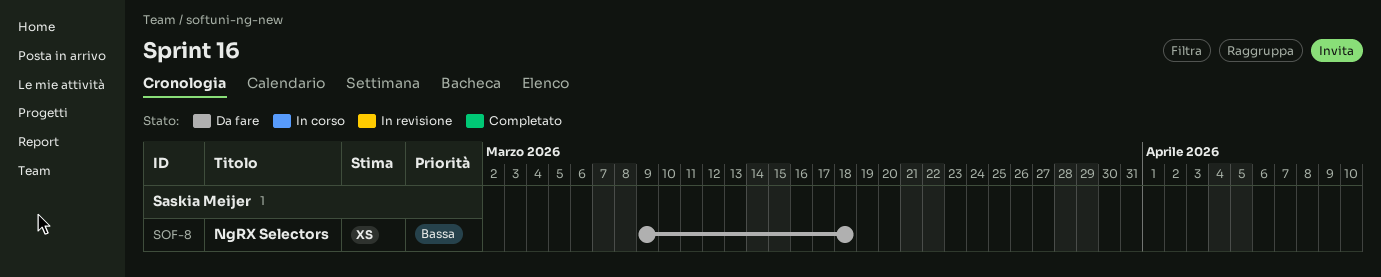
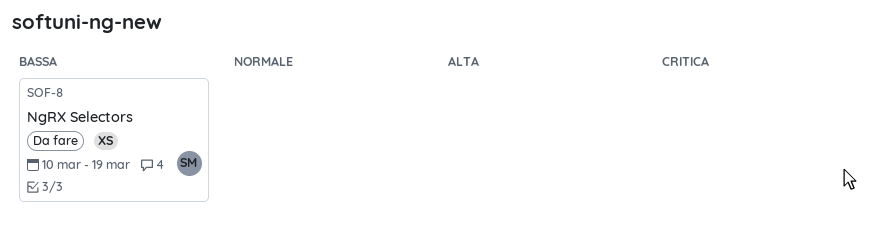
SOF-8, start: Mar 9 -> Mar 10
SOF-8, due: Mar 18 -> Mar 19

